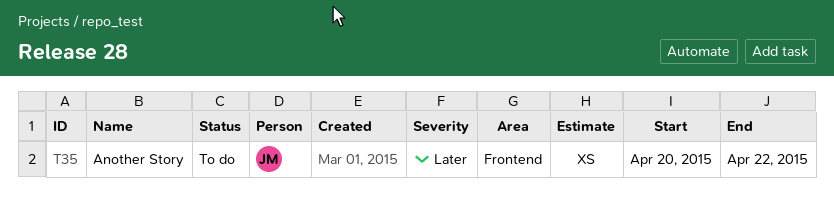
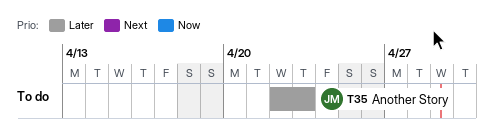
T35, start: Apr 20 -> Apr 22
T35, due: Apr 22 -> Apr 23

